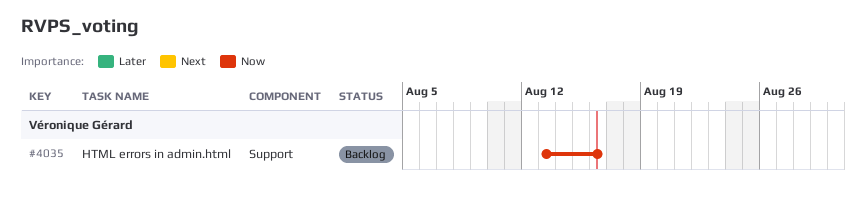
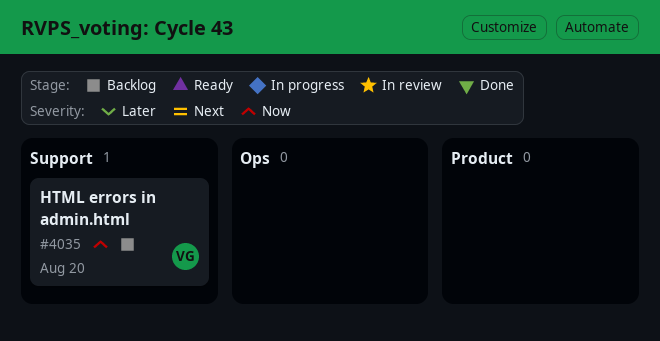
#4035, due: Aug 16 -> Aug 20

